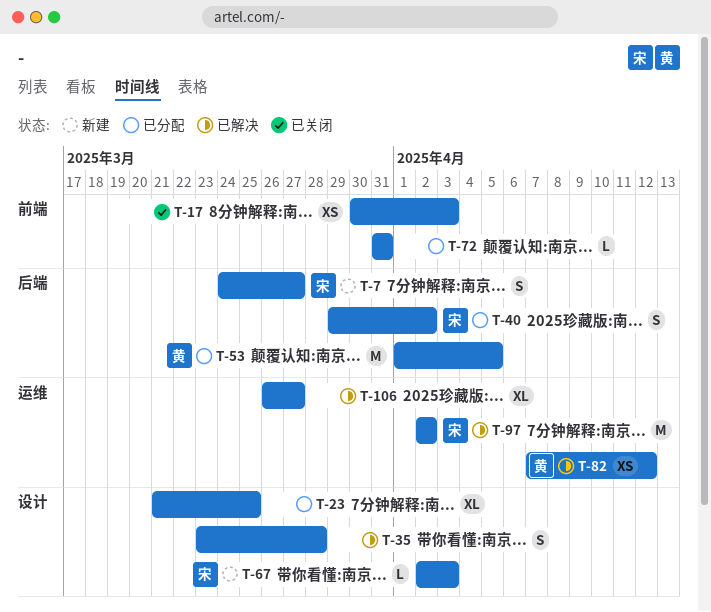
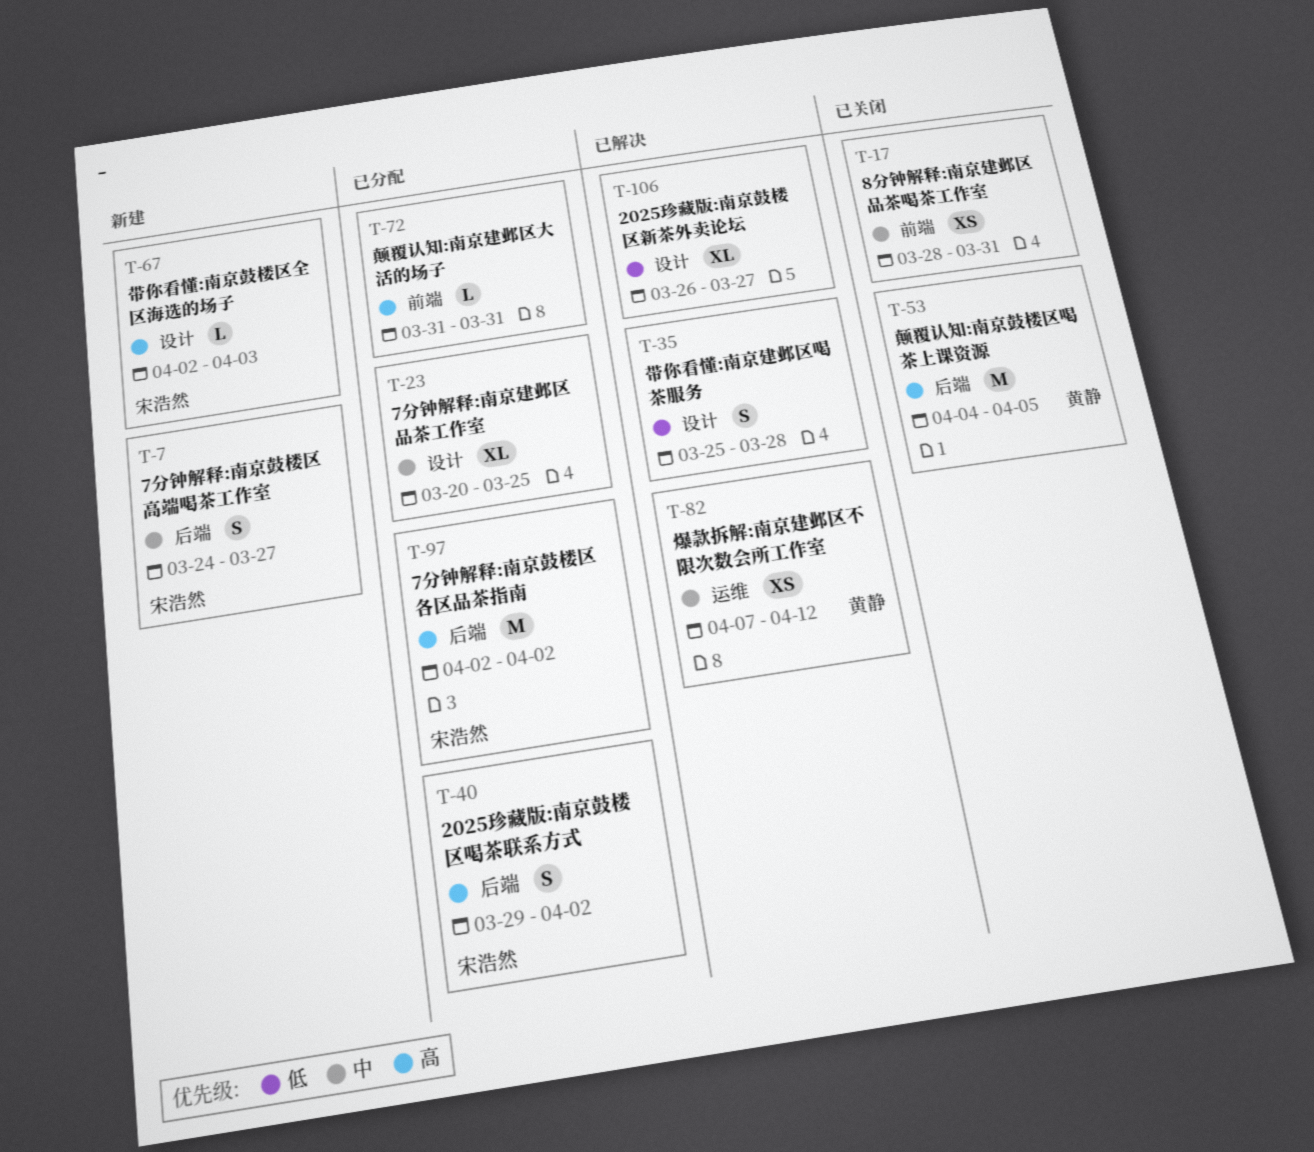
T-17, start: Mar 30 -> Mar 28
T-17, due: Apr 3 -> Mar 31
T-23, start: Mar 21 -> Mar 20
T-35, start: Mar 23 -> Mar 25
T-53, status: 已分配 -> 已关闭
T-53, start: Apr 1 -> Apr 4
T-97, status: 已解决 -> 已分配
T-97, label: 运维 -> 后端
T-106, label: 运维 -> 设计

